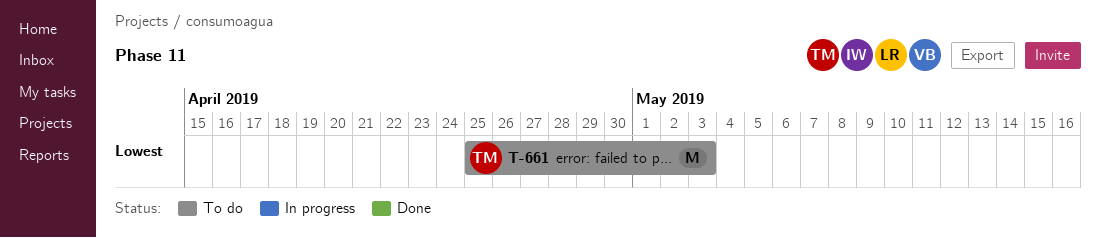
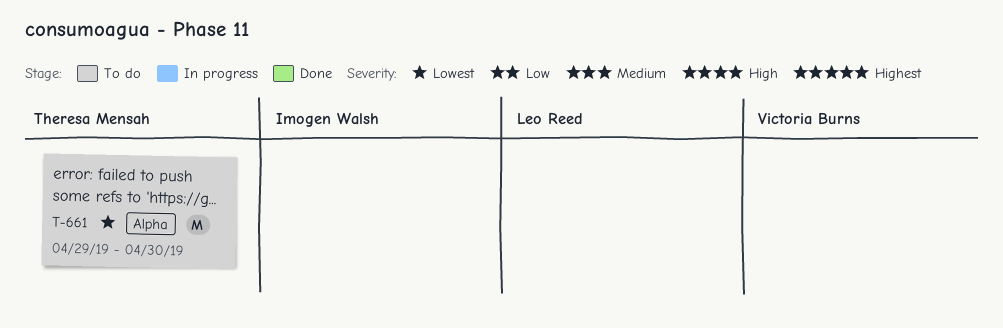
T-661, start: Apr 25 -> Apr 29
T-661, due: May 3 -> Apr 30

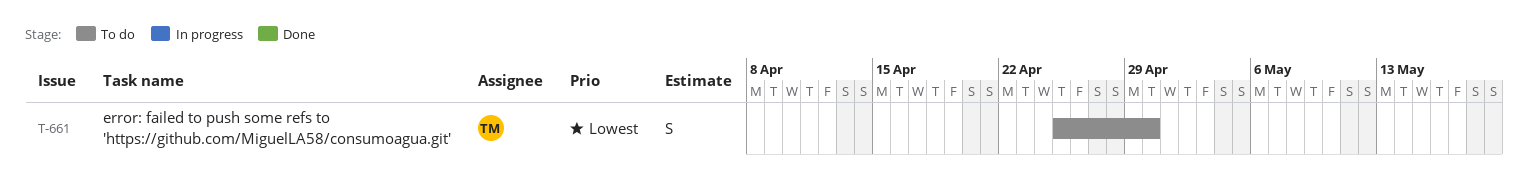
T-661, estimate: M -> S
T-661, start: Apr 29 -> Apr 25

